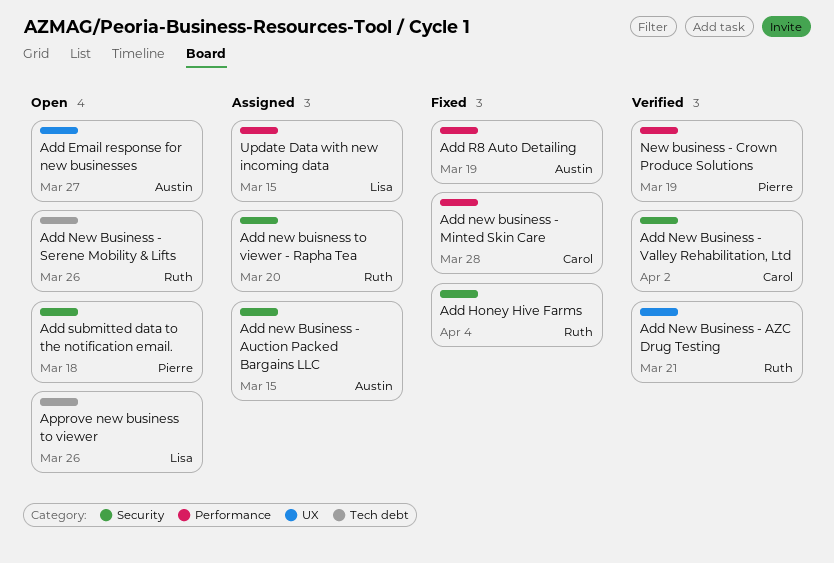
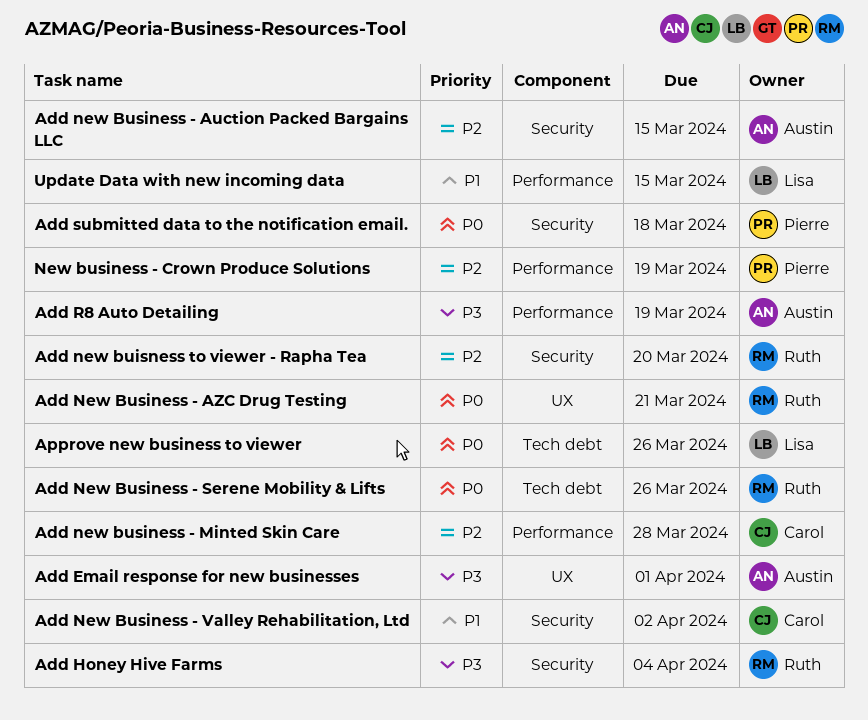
Add Email response for new businesses, due: Mar 27 -> Apr 1

